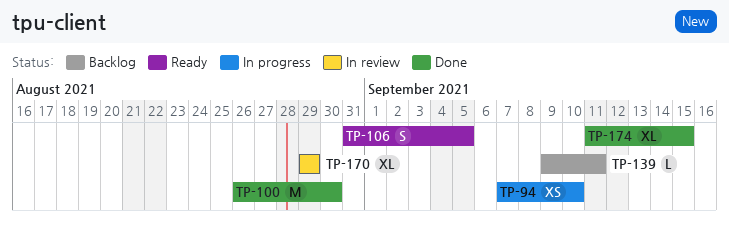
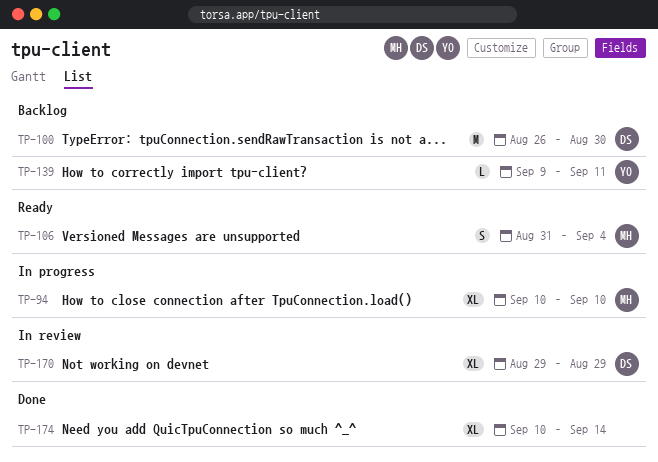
TP-94, estimate: XS -> XL
TP-94, start: Sep 7 -> Sep 10
TP-100, status: Done -> Backlog
TP-106, due: Sep 5 -> Sep 4
TP-174, start: Sep 11 -> Sep 10
TP-174, due: Sep 15 -> Sep 14

